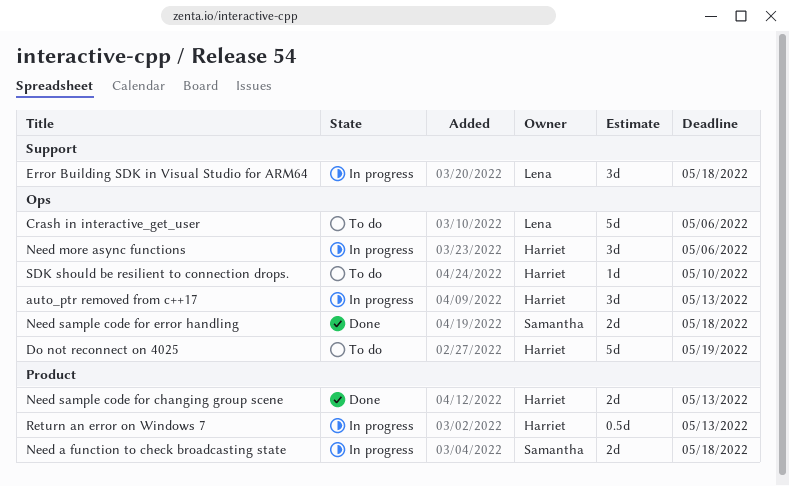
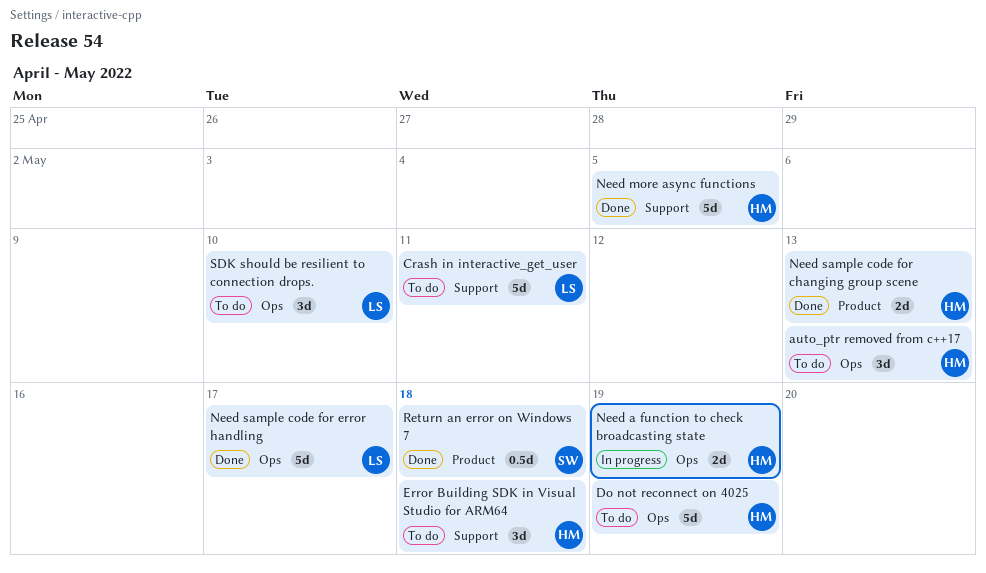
auto_ptr removed from c++17, status: In progress -> To do
Crash in interactive_get_user, label: Ops -> Support
Crash in interactive_get_user, due: May 6 -> May 11
Error Building SDK in Visual Studio for ARM64, status: In progress -> To do
Error Building SDK in Visual Studio for ARM64, owner: Lena -> Harriet
Need a function to check broadcasting state, owner: Samantha -> Harriet
Need a function to check broadcasting state, label: Product -> Ops
Need a function to check broadcasting state, due: May 18 -> May 19
Need more async functions, status: In progress -> Done
Need more async functions, label: Ops -> Support
Need more async functions, estimate: 3d -> 5d
Need more async functions, due: May 6 -> May 5
Need sample code for error handling, owner: Samantha -> Lena
Need sample code for error handling, estimate: 2d -> 5d
Need sample code for error handling, due: May 18 -> May 17
Return an error on Windows 7, status: In progress -> Done
Return an error on Windows 7, owner: Harriet -> Samantha
Return an error on Windows 7, due: May 13 -> May 18
SDK should be resilient to connection drops., owner: Harriet -> Lena
SDK should be resilient to connection drops., estimate: 1d -> 3d

